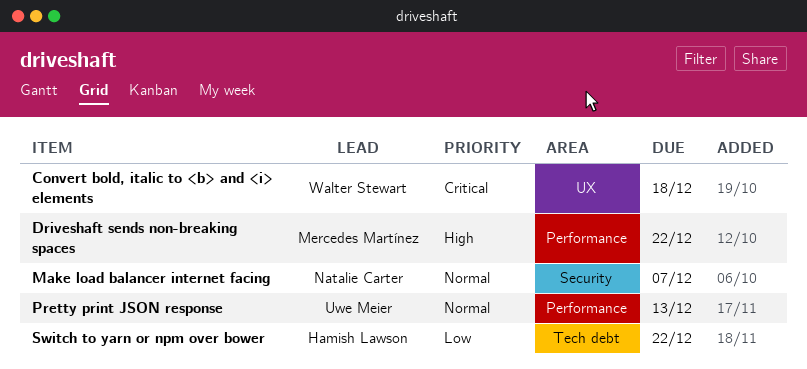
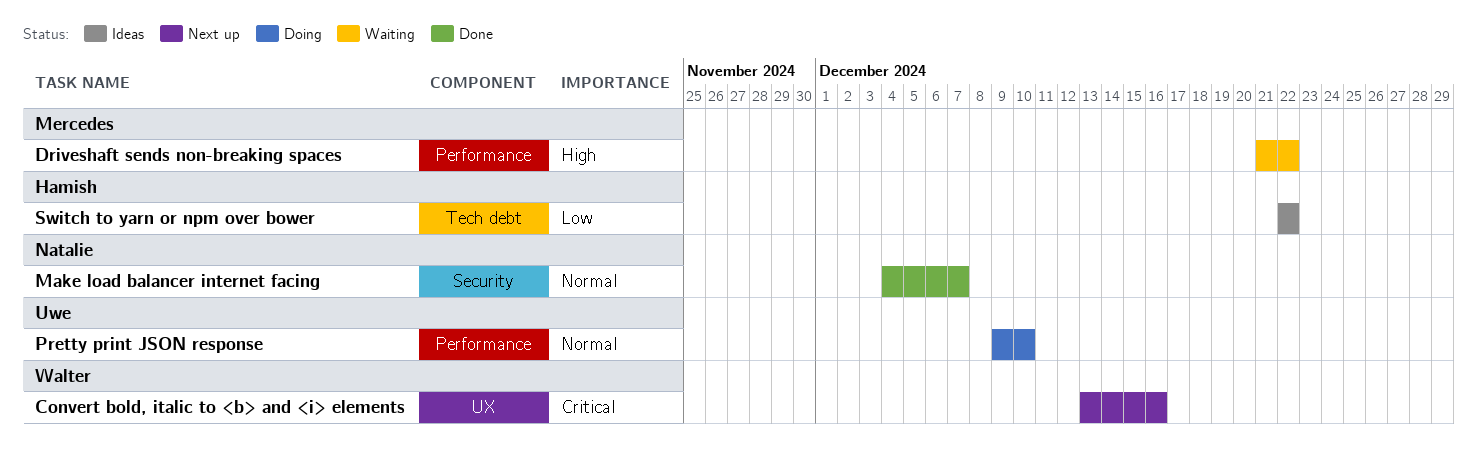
Convert bold, italic to <b> and <i> elements, due: Dec 18 -> Dec 16
Pretty print JSON response, due: Dec 13 -> Dec 10

